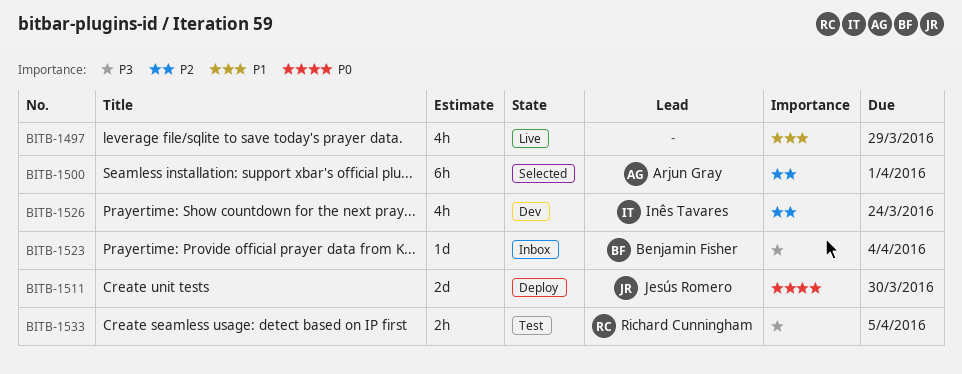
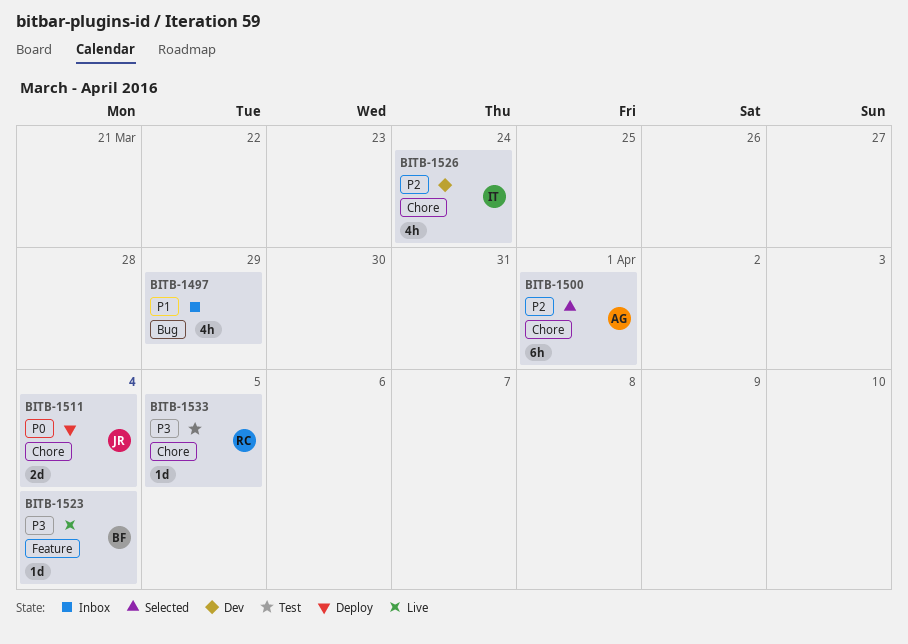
BITB-1497, status: Live -> Inbox
BITB-1511, due: Mar 30 -> Apr 4
BITB-1523, status: Inbox -> Live
BITB-1533, estimate: 2h -> 1d

